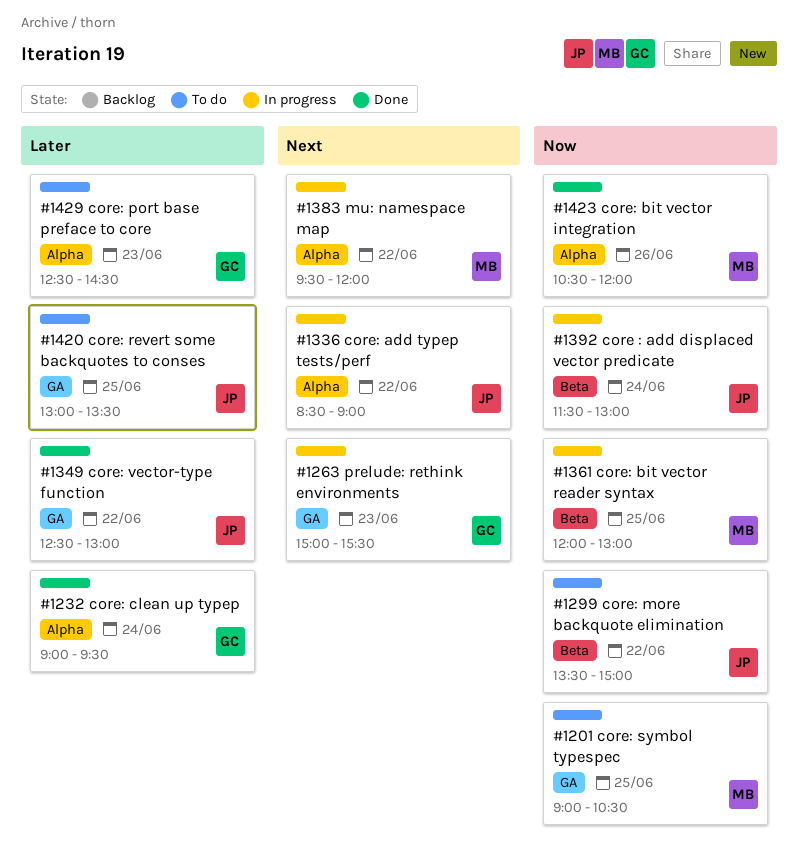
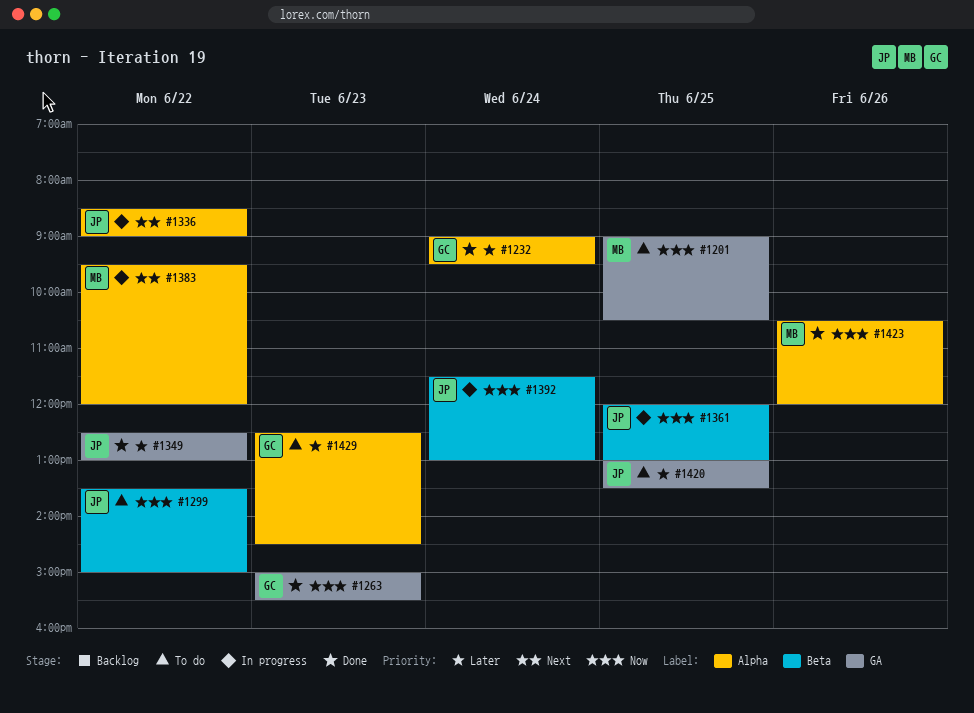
#1263, status: In progress -> Done
#1263, priority: Next -> Now
#1361, owner: MB -> JP

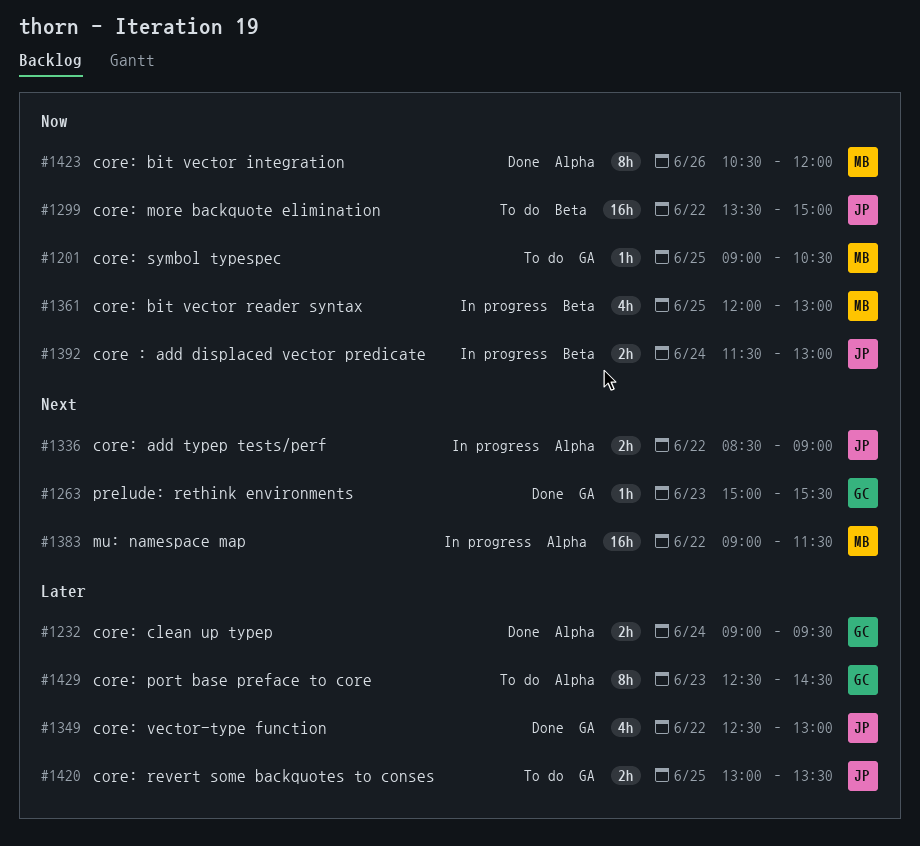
#1263, priority: Now -> Next
#1361, owner: JP -> MB
#1383, begins: 09:30 -> 09:00
#1383, ends: 12:00 -> 11:30

